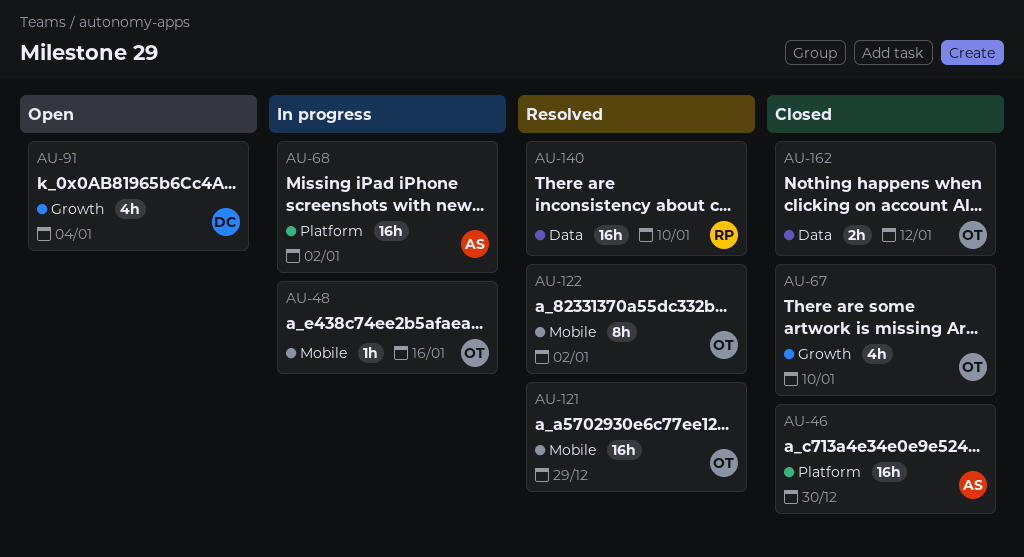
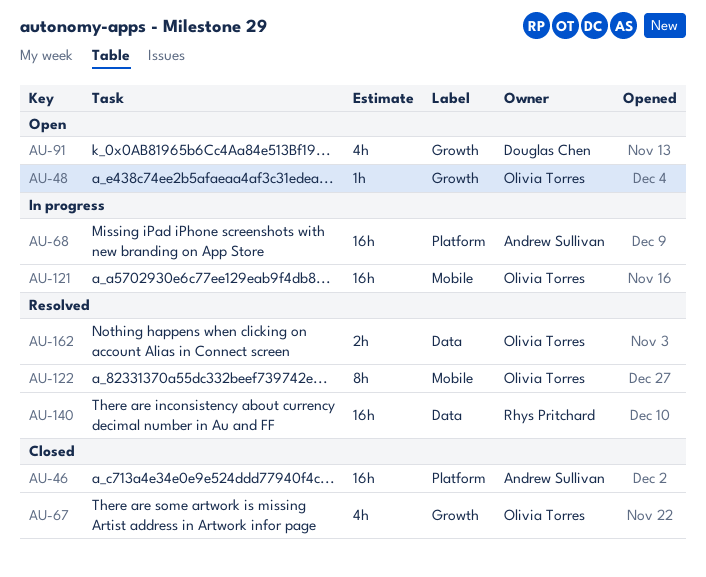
AU-48, status: In progress -> Open
AU-48, label: Mobile -> Growth
AU-121, status: Resolved -> In progress
AU-162, status: Closed -> Resolved

